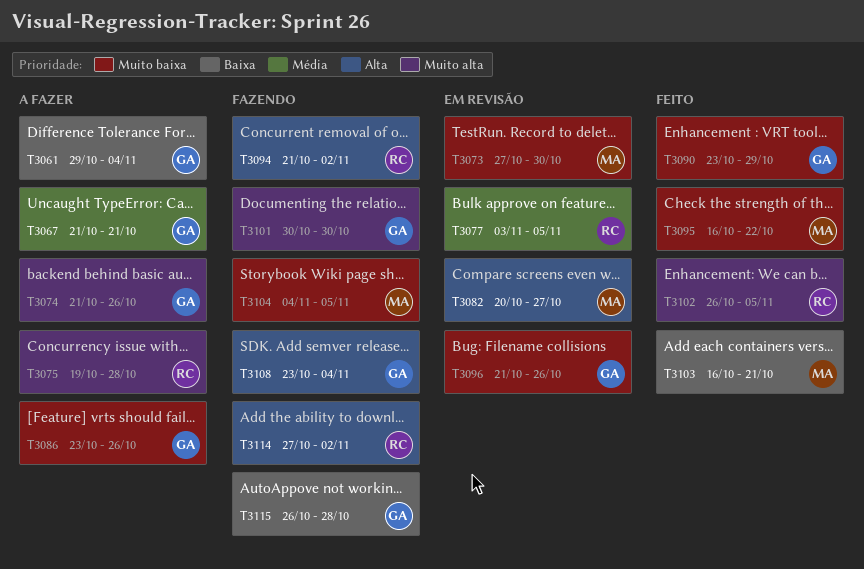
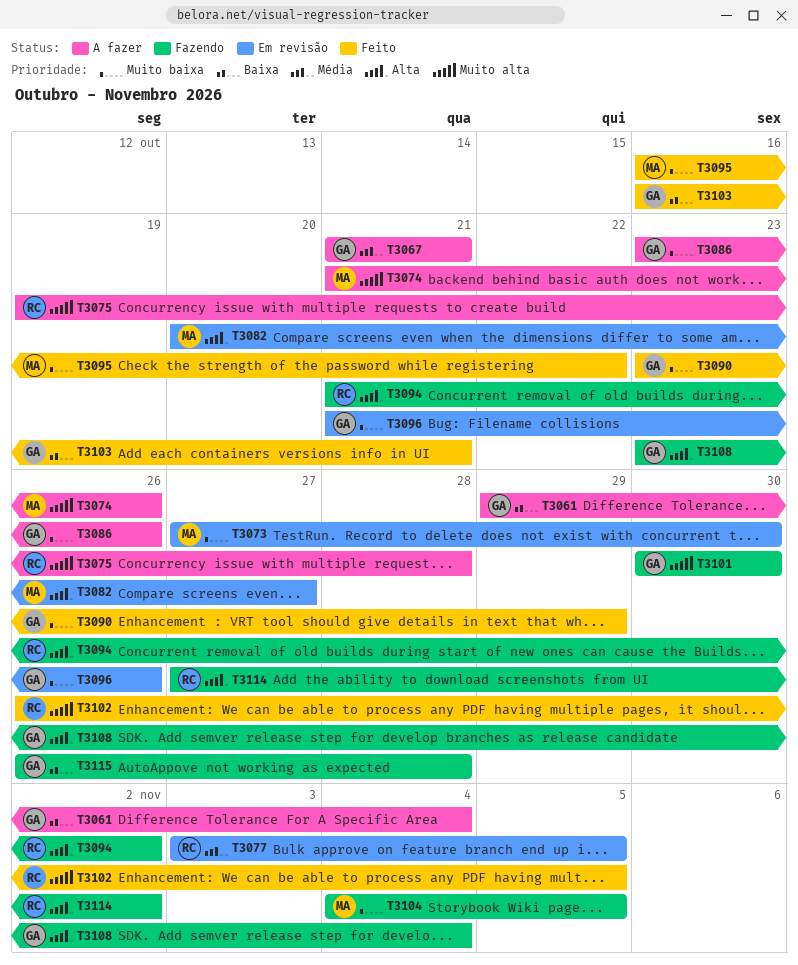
T3074, owner: GA -> MA
T3103, owner: MA -> GA

